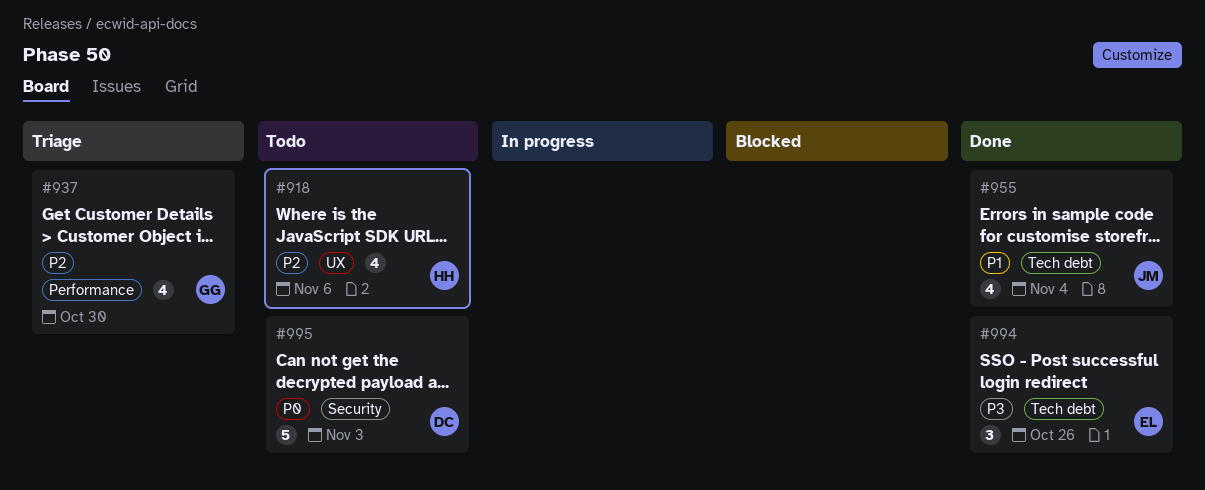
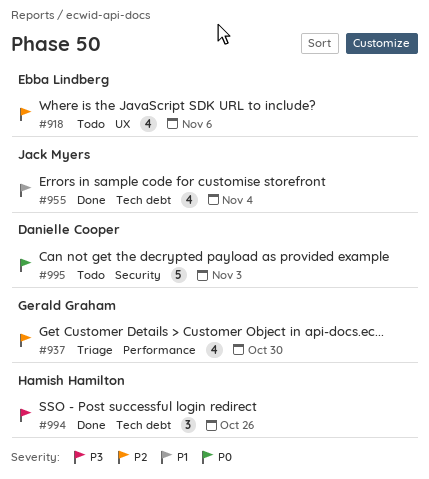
#918, owner: Hamish Hamilton -> Ebba Lindberg
#994, owner: Ebba Lindberg -> Hamish Hamilton

